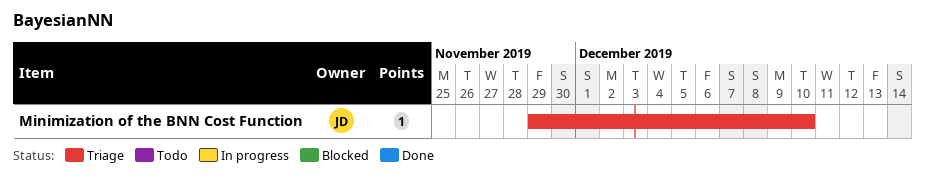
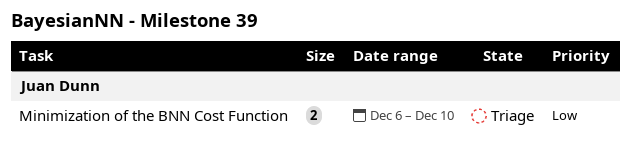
Minimization of the BNN Cost Function, estimate: 1 -> 2
Minimization of the BNN Cost Function, start: Nov 29 -> Dec 6

